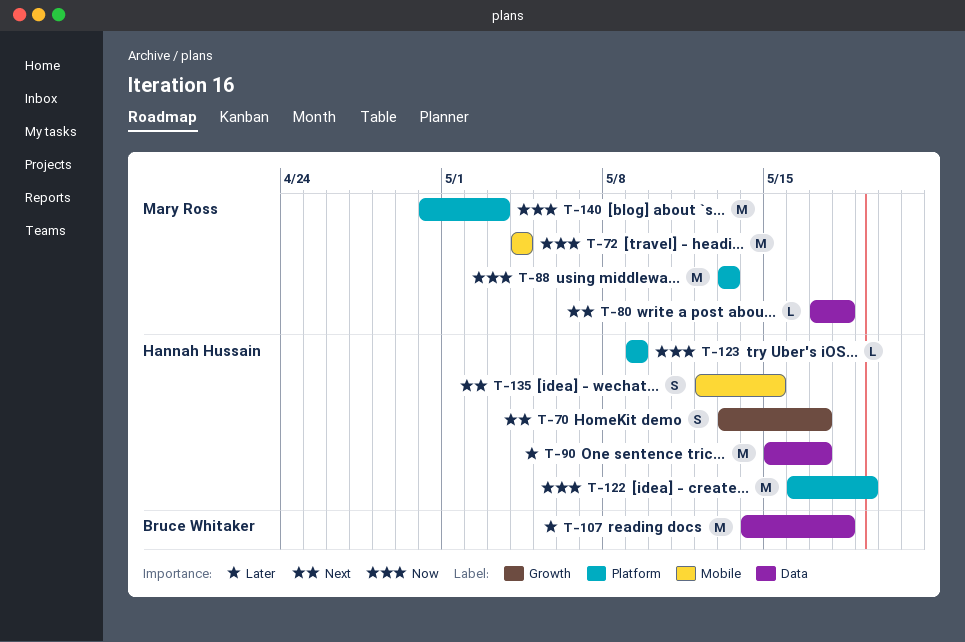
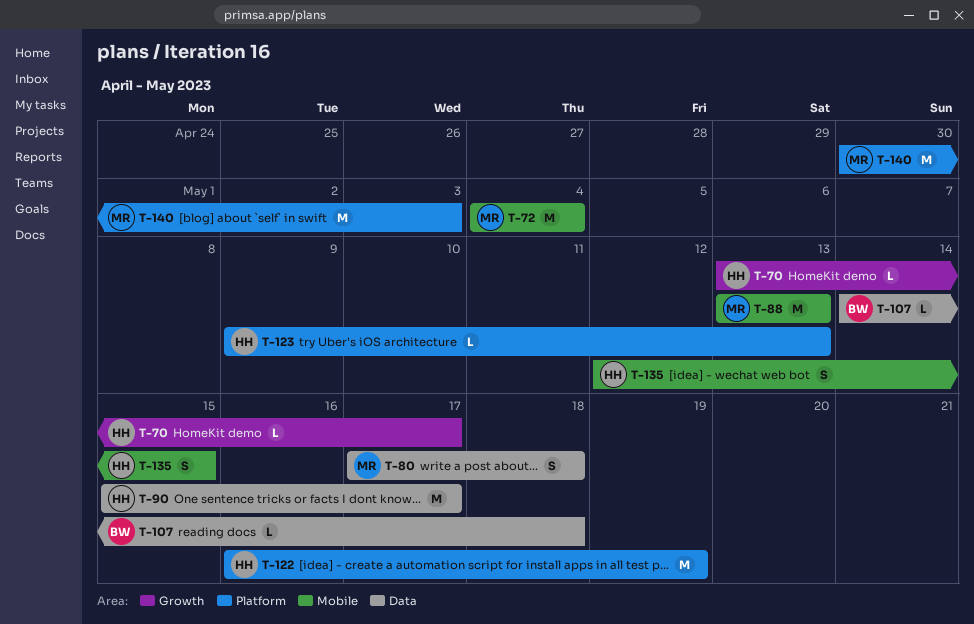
T-70, estimate: S -> L
T-80, estimate: L -> S
T-88, label: Platform -> Mobile
T-107, estimate: M -> L
T-123, due: May 9 -> May 13

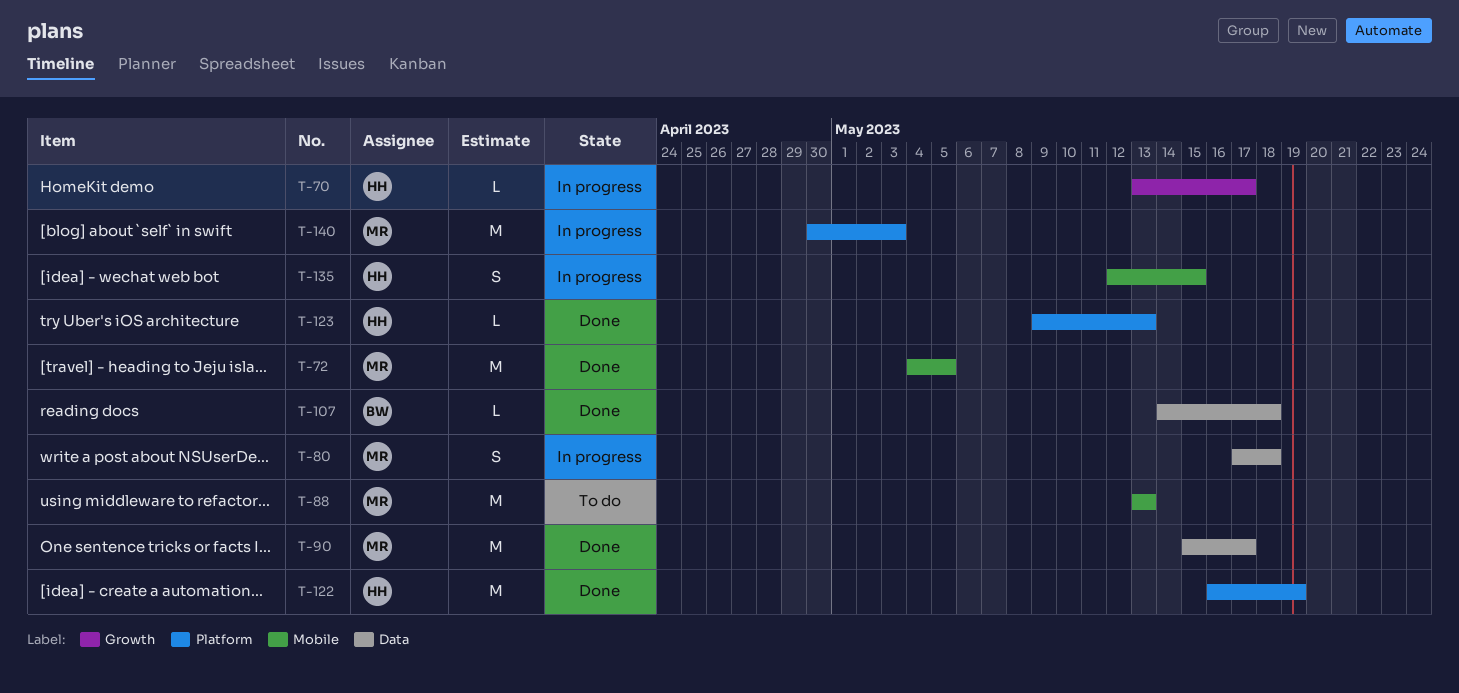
T-72, due: May 4 -> May 5
T-90, owner: HH -> MR

